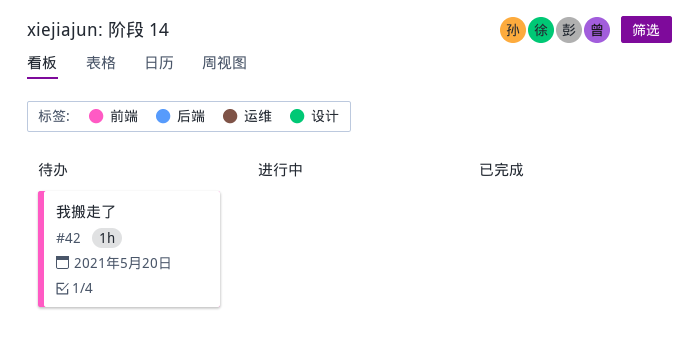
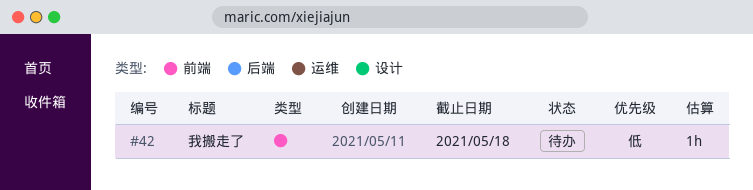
#42, due: May 20 -> May 18

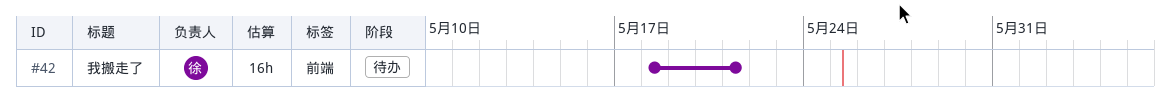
#42, estimate: 1h -> 16h
#42, due: May 18 -> May 21

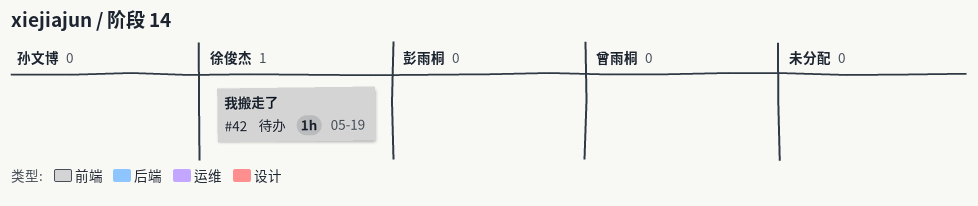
#42, estimate: 16h -> 1h
#42, due: May 21 -> May 19

